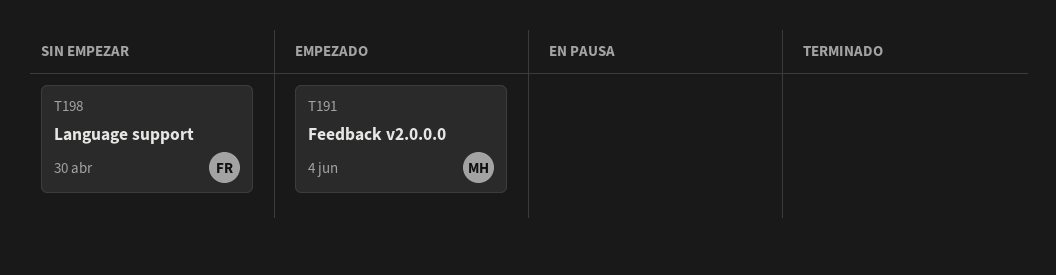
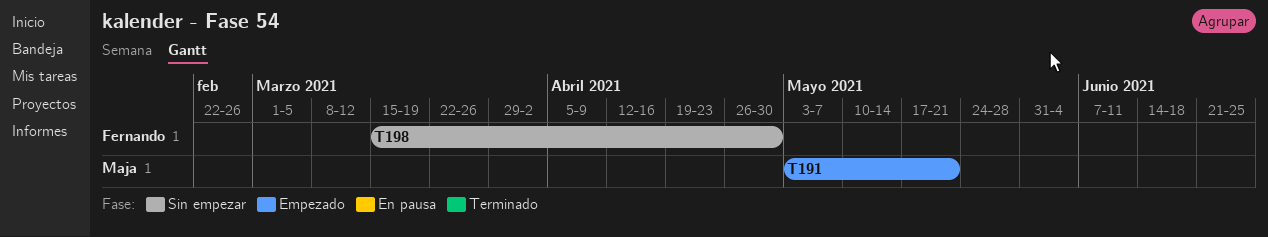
T191, due: Jun 4 -> May 21

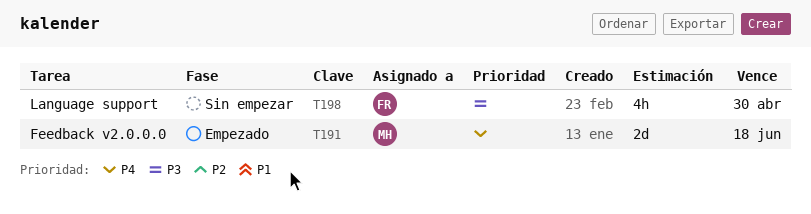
T191, due: May 21 -> Jun 18

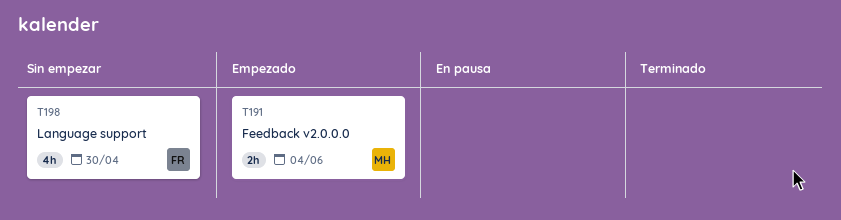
T191, estimate: 2d -> 2h
T191, due: Jun 18 -> Jun 4

